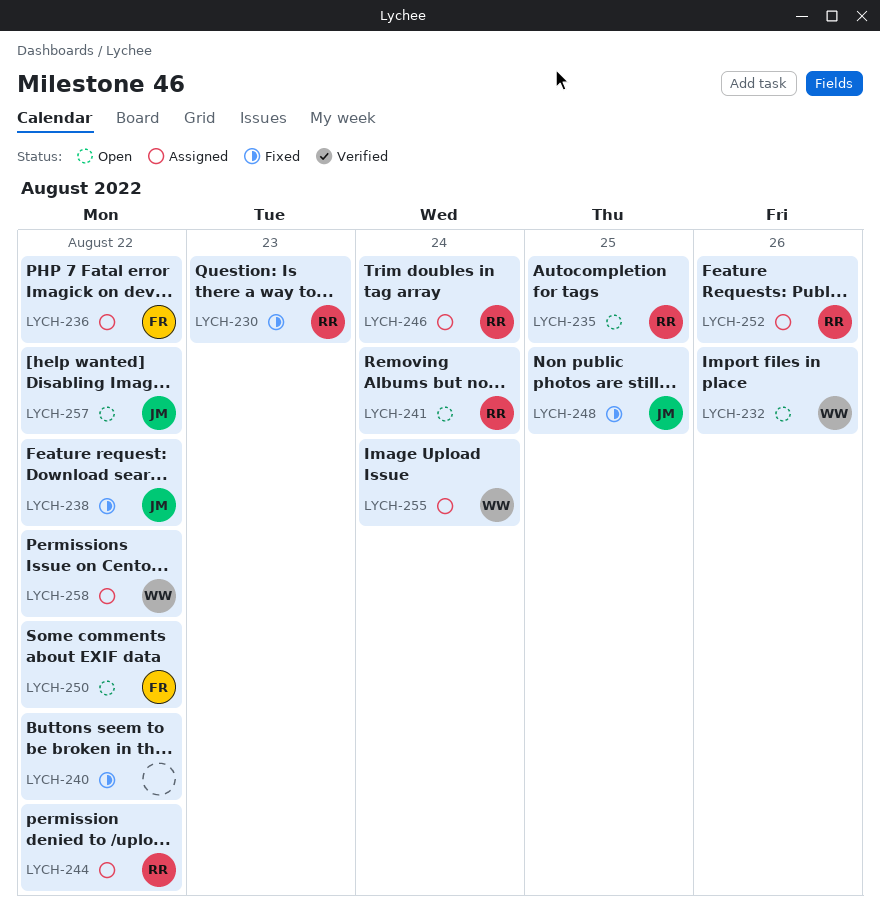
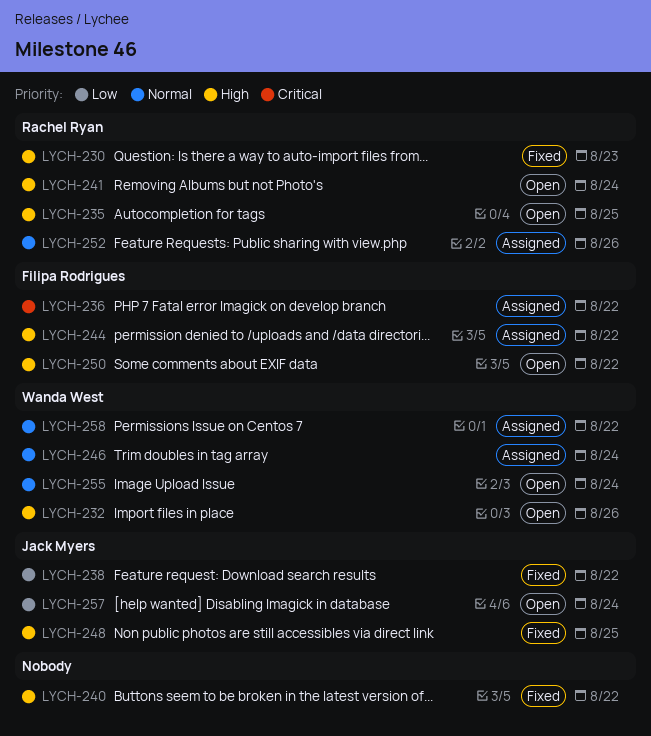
LYCH-244, owner: Rachel Ryan -> Filipa Rodrigues
LYCH-246, owner: Rachel Ryan -> Wanda West
LYCH-255, status: Assigned -> Open
LYCH-257, due: Aug 22 -> Aug 24

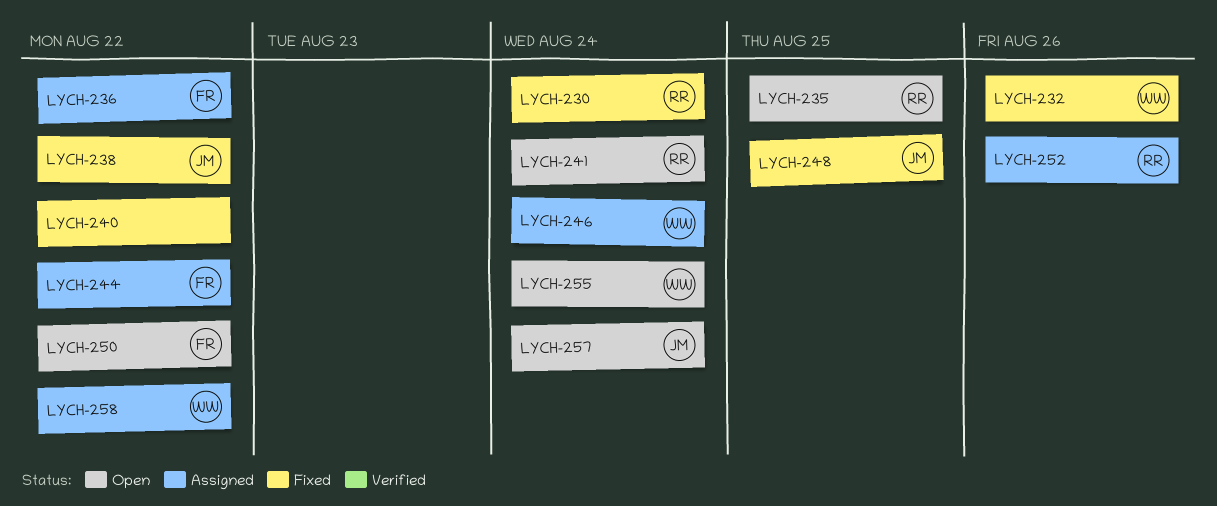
LYCH-230, due: Aug 23 -> Aug 24
LYCH-232, status: Open -> Fixed

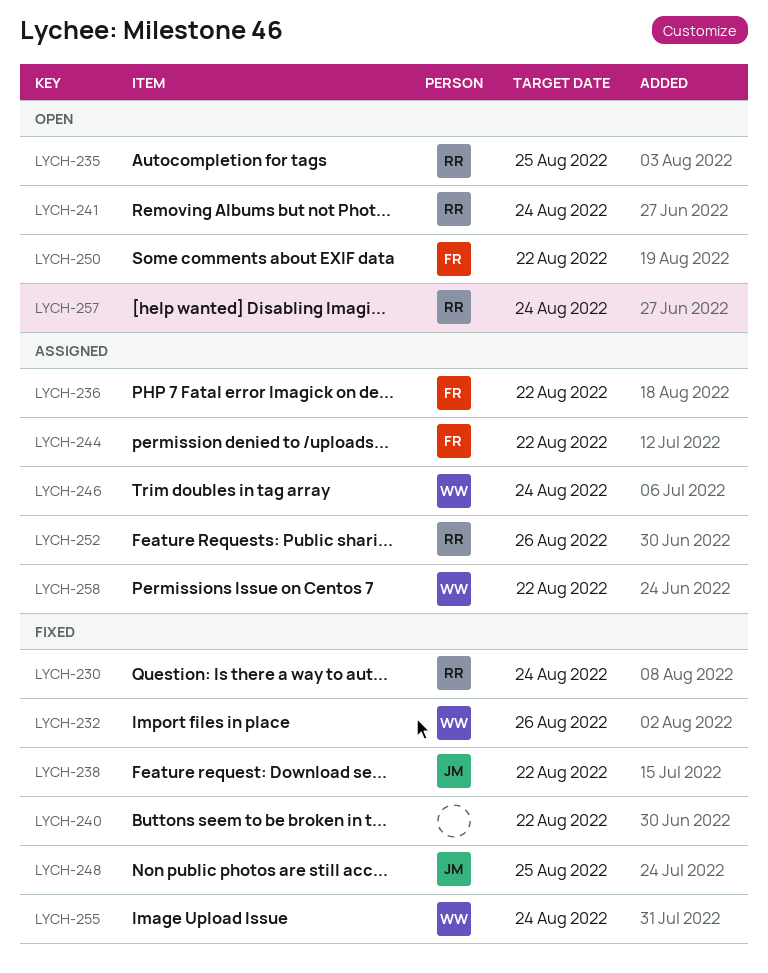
LYCH-255, status: Open -> Fixed
LYCH-257, owner: JM -> RR

